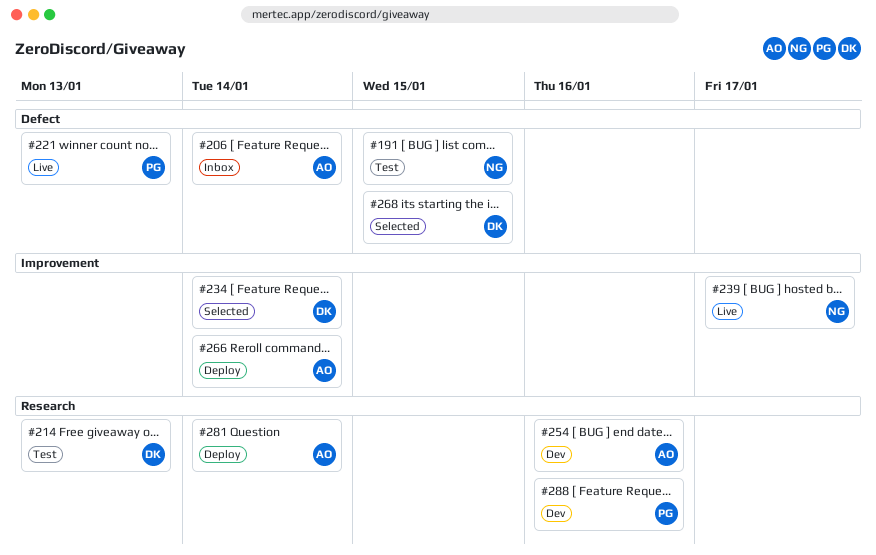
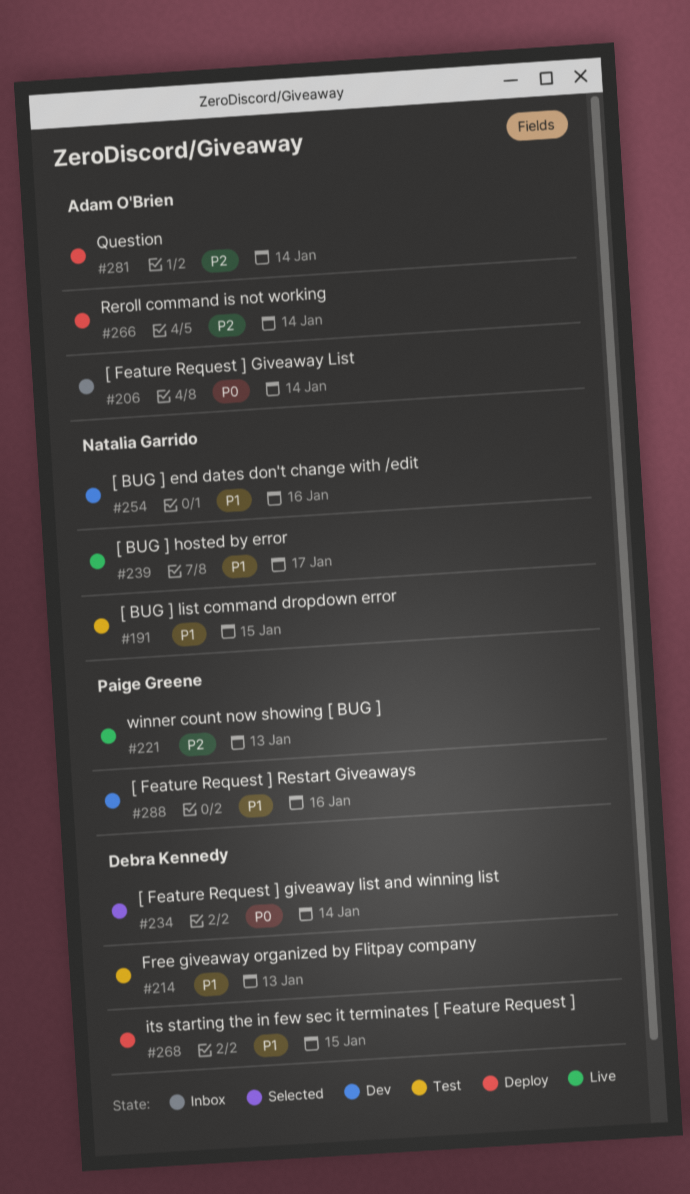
#254, owner: Adam O'Brien -> Natalia Garrido
#268, status: Selected -> Deploy

